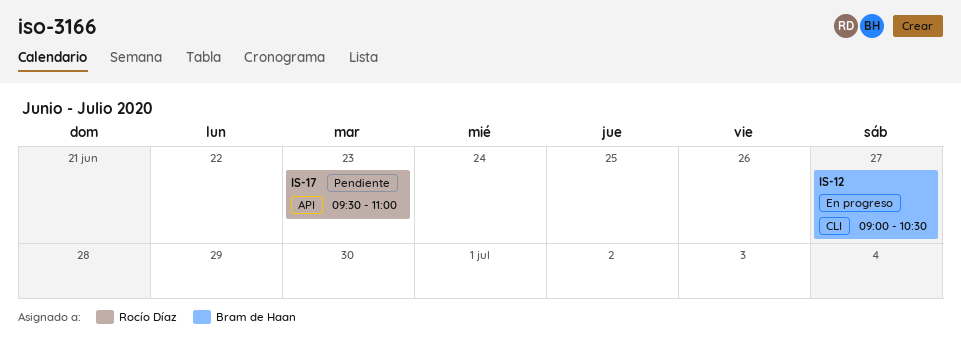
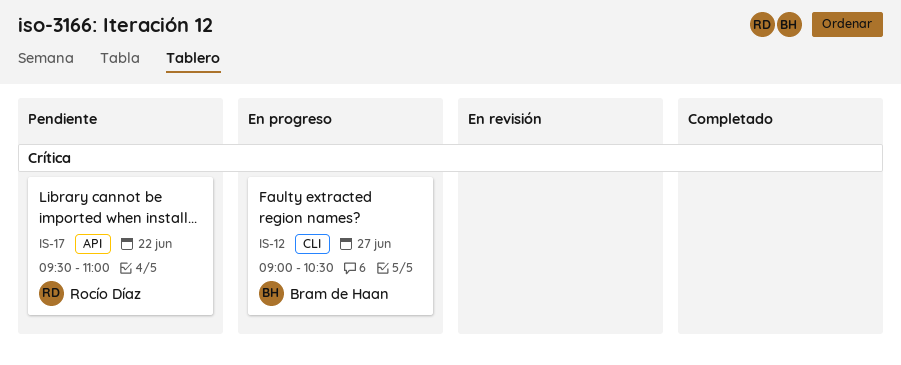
IS-17, day: Jun 23 -> Jun 22

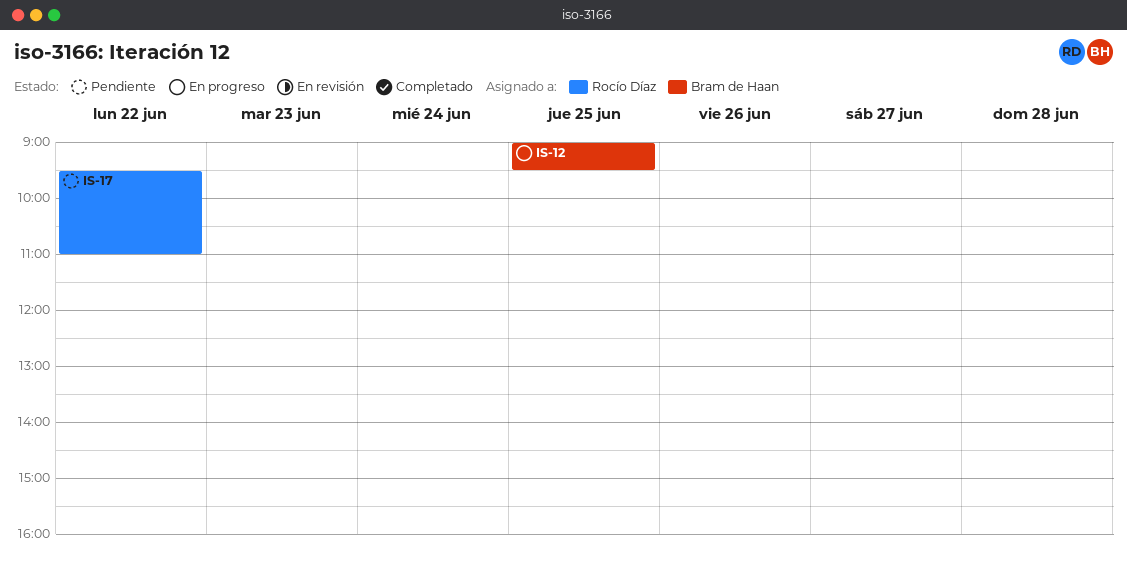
IS-12, day: Jun 27 -> Jun 25
IS-12, ends: 10:30 -> 09:30

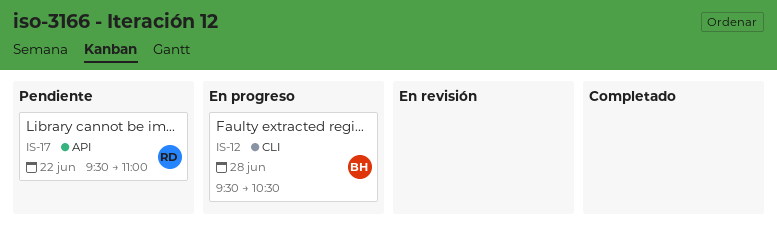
IS-12, day: Jun 25 -> Jun 28
IS-12, begins: 09:00 -> 09:30
IS-12, ends: 09:30 -> 10:30

